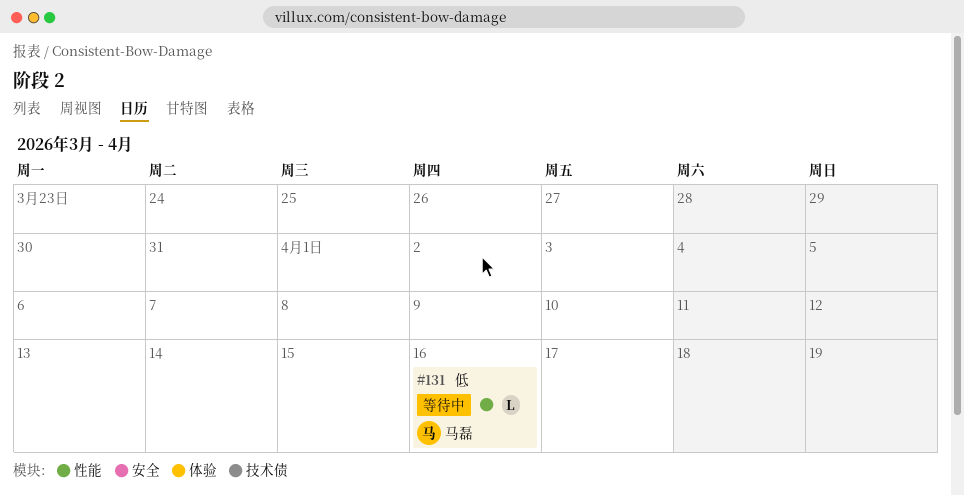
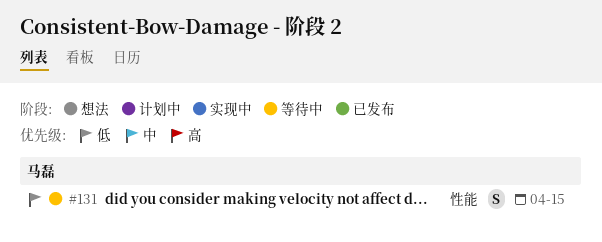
#131, estimate: L -> S
#131, due: Apr 16 -> Apr 15

